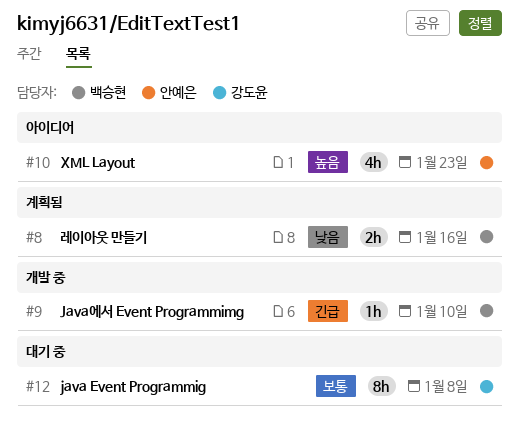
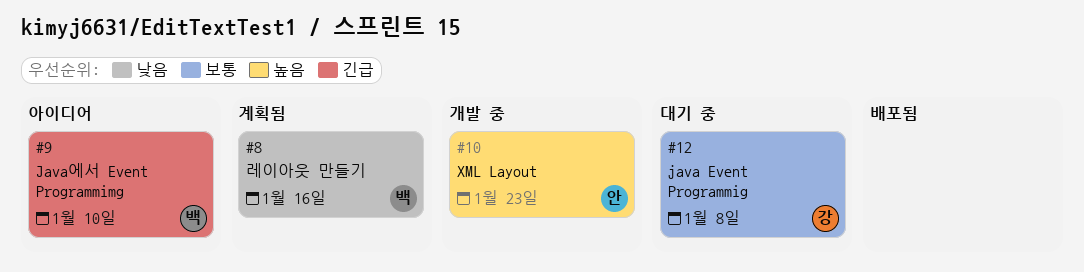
#9, status: 개발 중 -> 아이디어
#10, status: 아이디어 -> 개발 중

